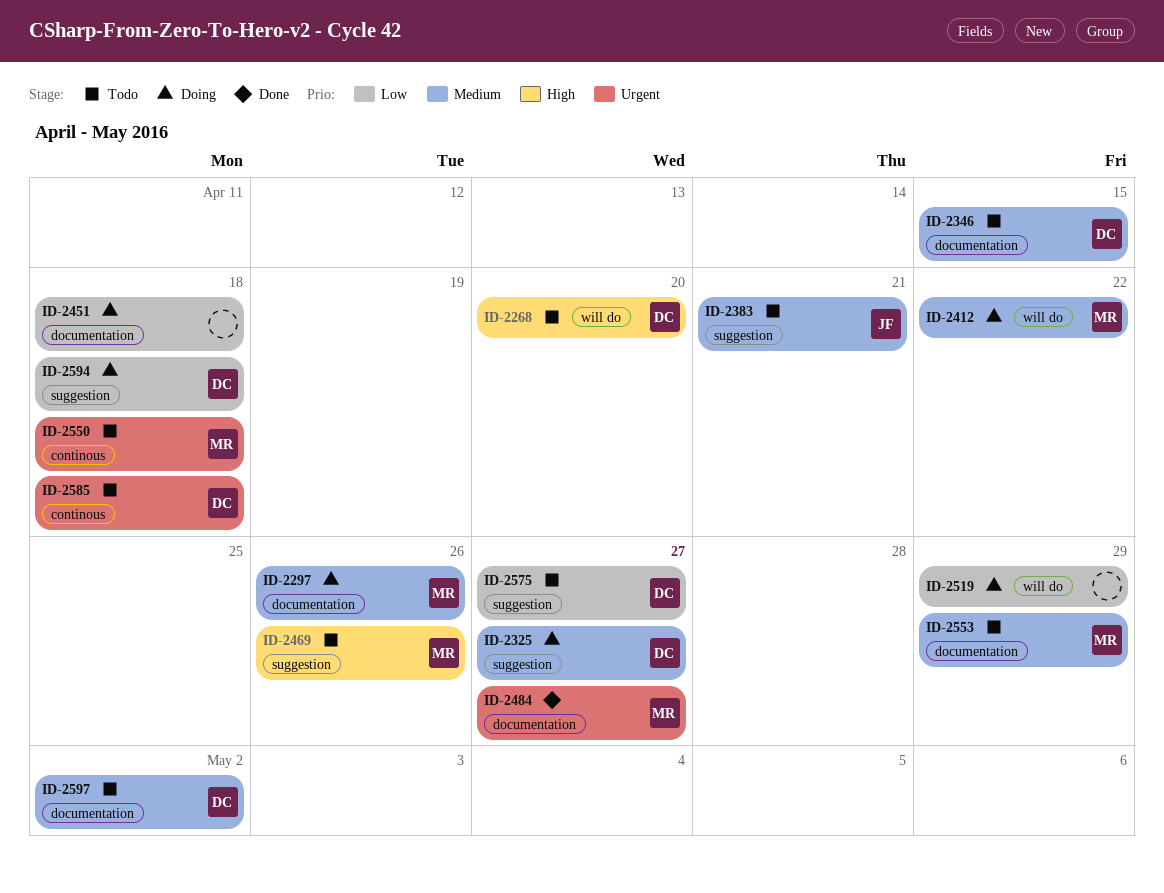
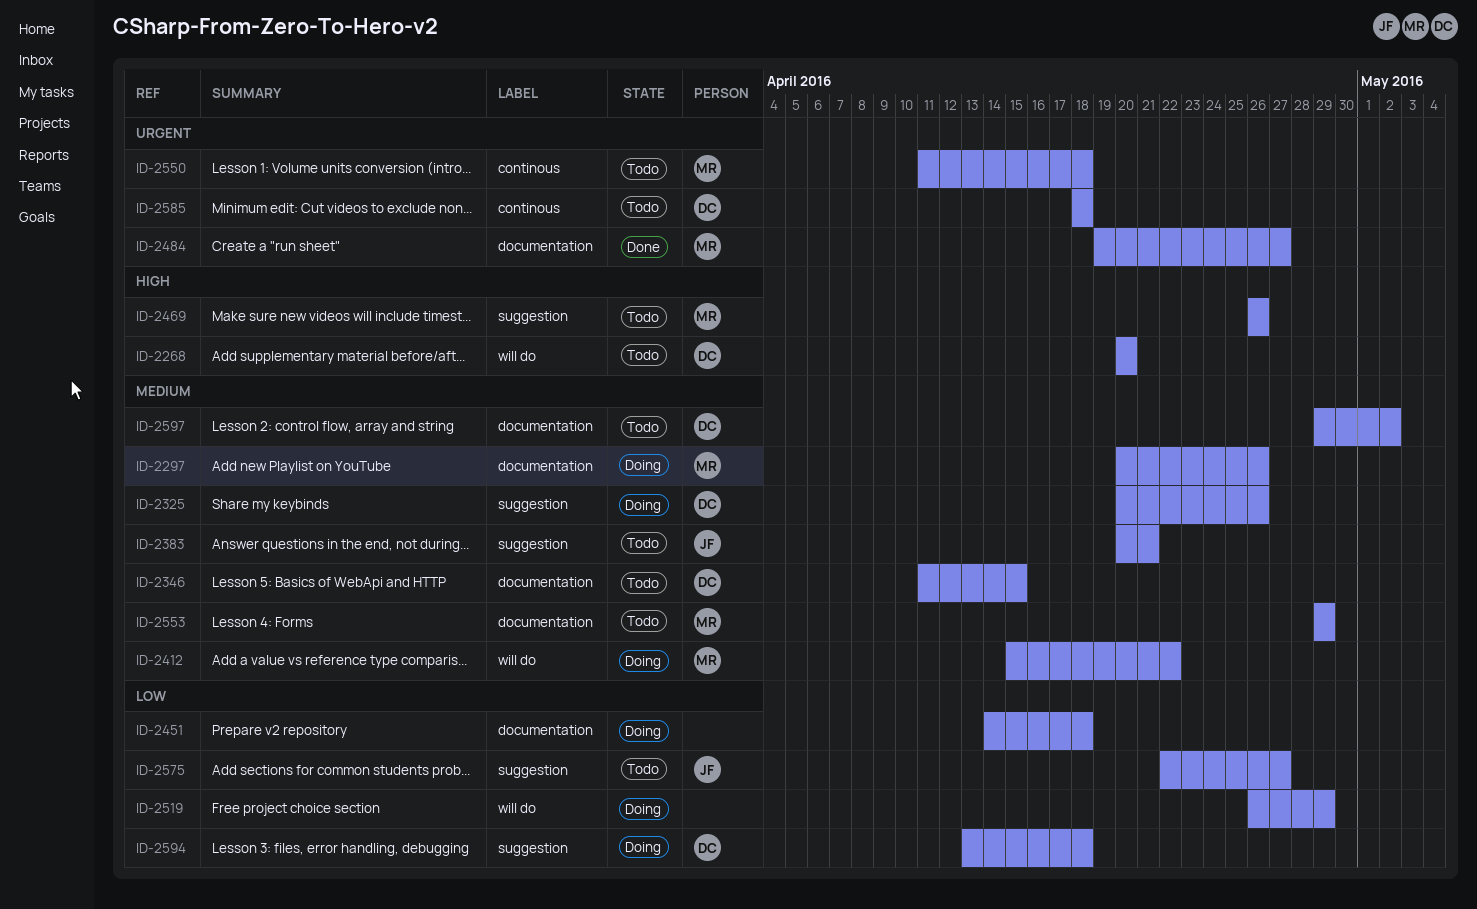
ID-2325, due: Apr 27 -> Apr 26
ID-2575, owner: DC -> JF

